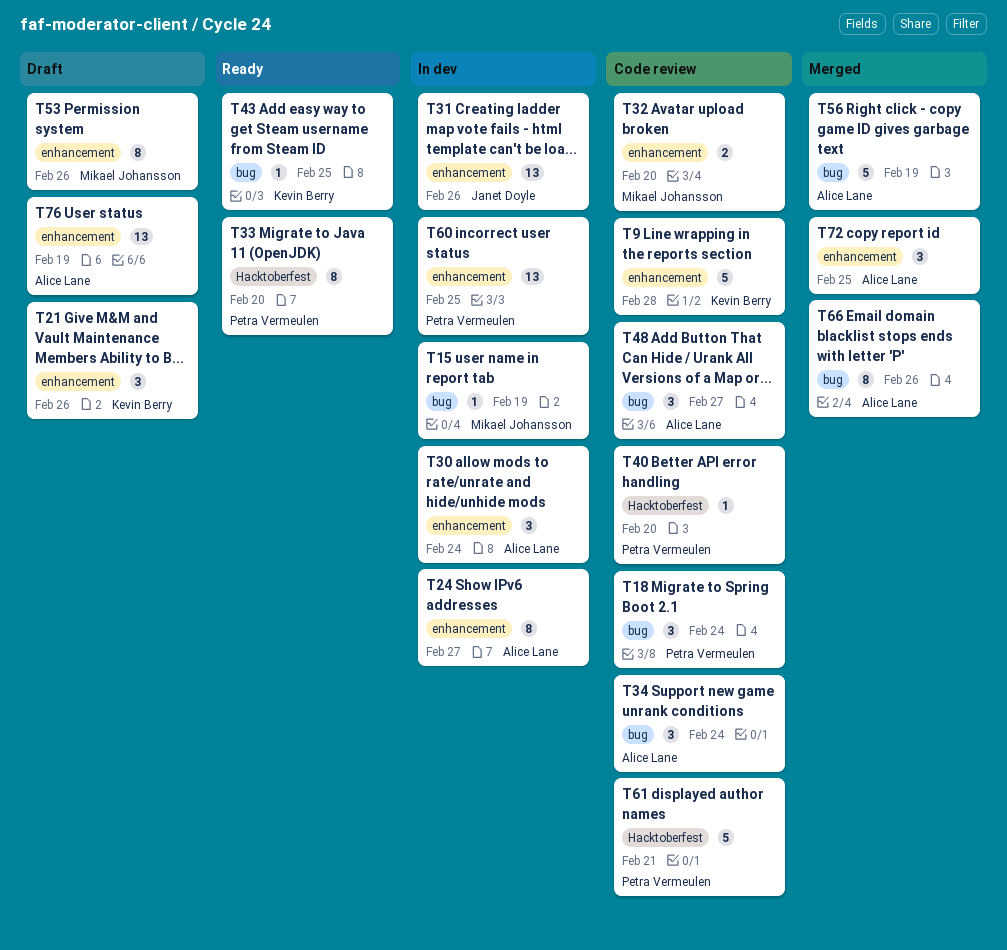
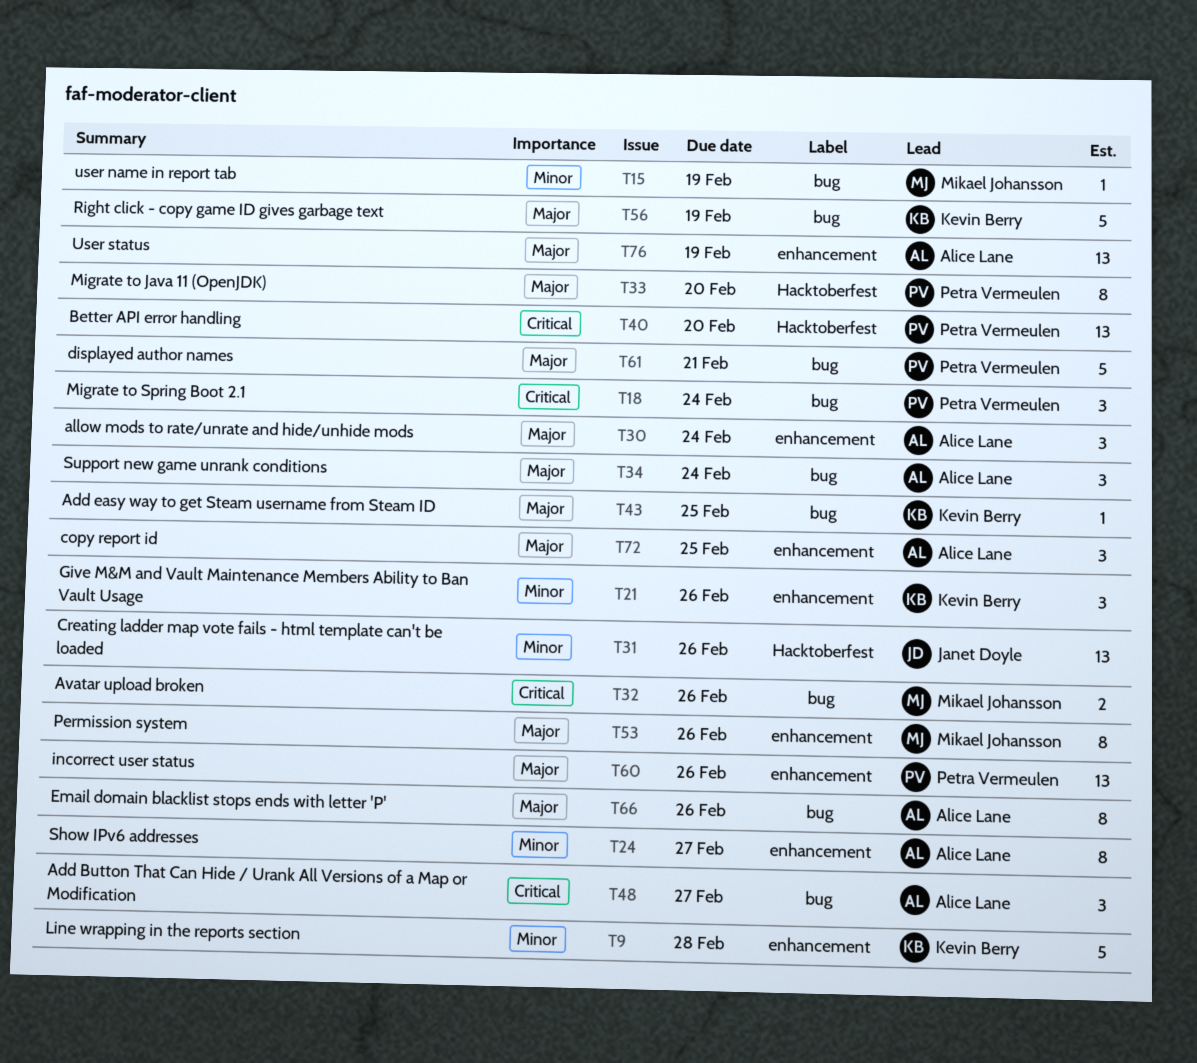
T31, label: enhancement -> Hacktoberfest
T32, label: enhancement -> bug
T32, due: Feb 20 -> Feb 26
T40, estimate: 1 -> 13
T56, owner: Alice Lane -> Kevin Berry
T60, due: Feb 25 -> Feb 26
T61, label: Hacktoberfest -> bug

